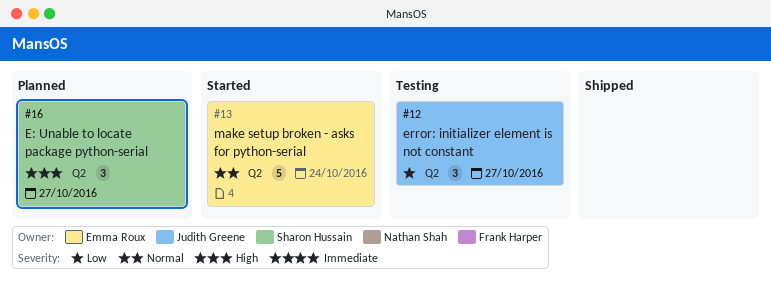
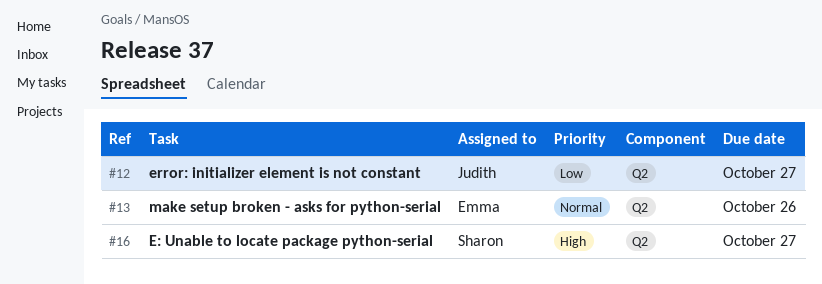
#13, due: Oct 24 -> Oct 26

